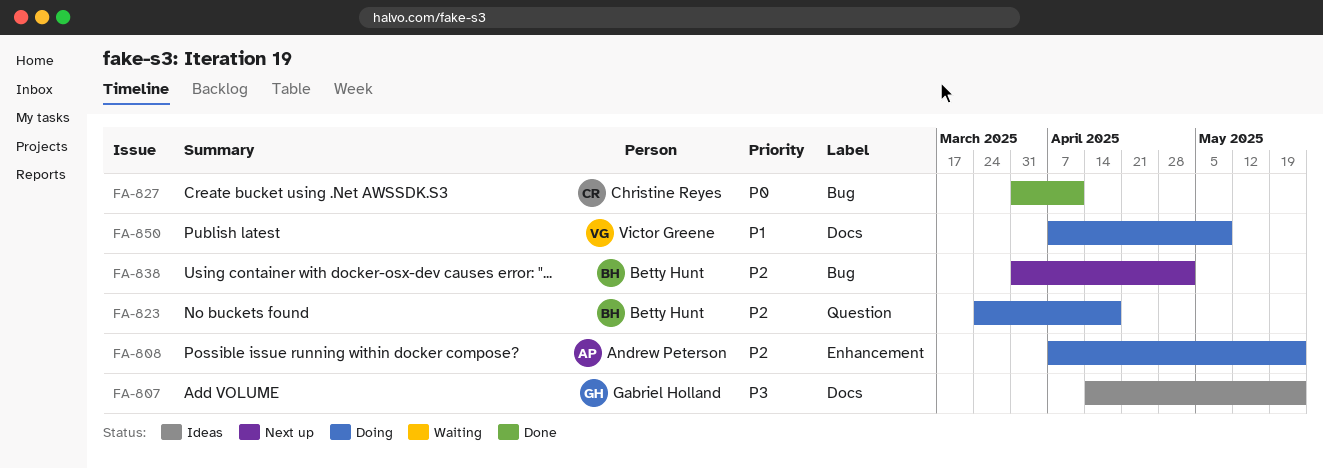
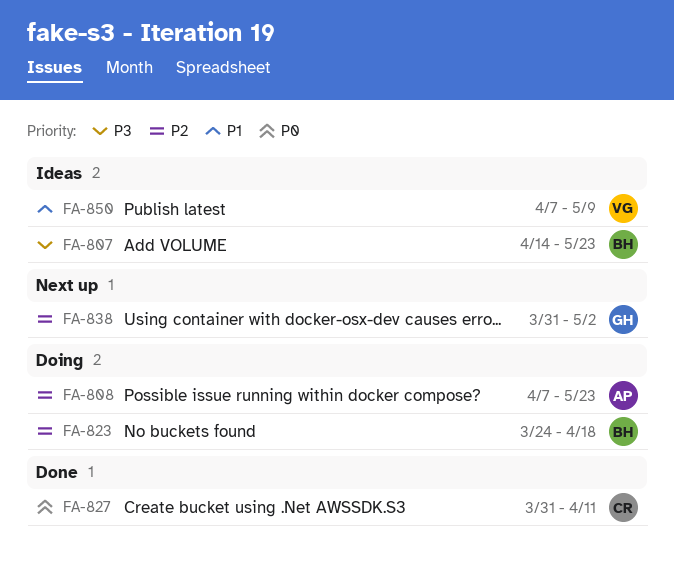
FA-807, owner: Gabriel Holland -> Betty Hunt
FA-838, owner: Betty Hunt -> Gabriel Holland
FA-850, status: Doing -> Ideas

